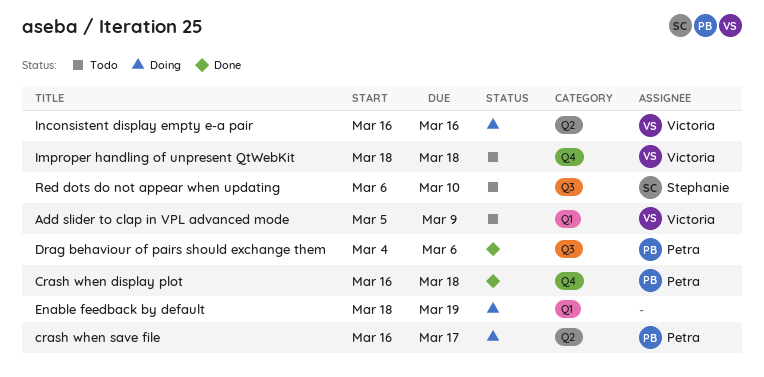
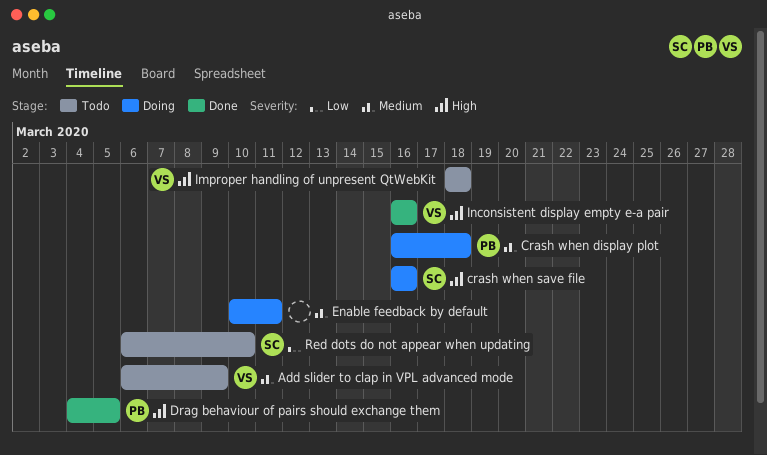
Add slider to clap in VPL advanced mode, start: Mar 5 -> Mar 6
Crash when display plot, status: Done -> Doing
crash when save file, owner: Petra -> Stephanie
crash when save file, due: Mar 17 -> Mar 16
Drag behaviour of pairs should exchange them, due: Mar 6 -> Mar 5
Enable feedback by default, start: Mar 18 -> Mar 10
Enable feedback by default, due: Mar 19 -> Mar 11
Inconsistent display empty e-a pair, status: Doing -> Done

